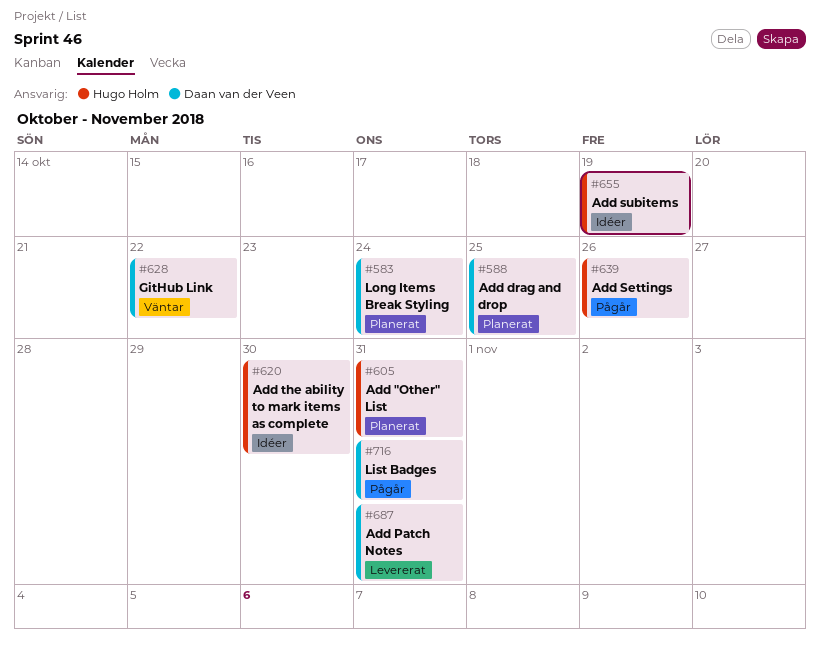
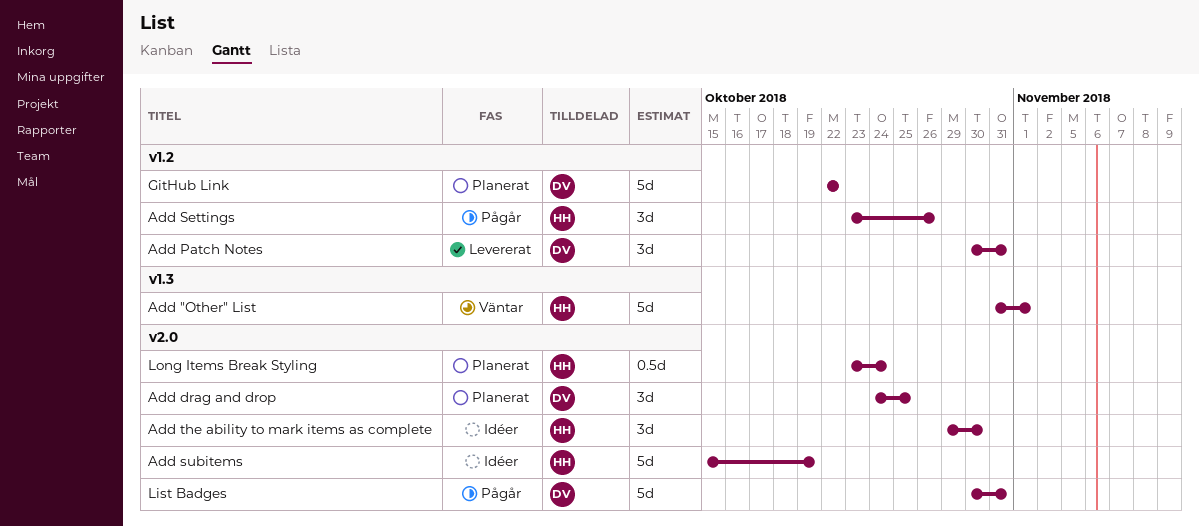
Add "Other" List, status: Planerat -> Väntar
Add "Other" List, due: Oct 31 -> Nov 1
GitHub Link, status: Väntar -> Planerat
Long Items Break Styling, owner: Daan van der Veen -> Hugo Holm

